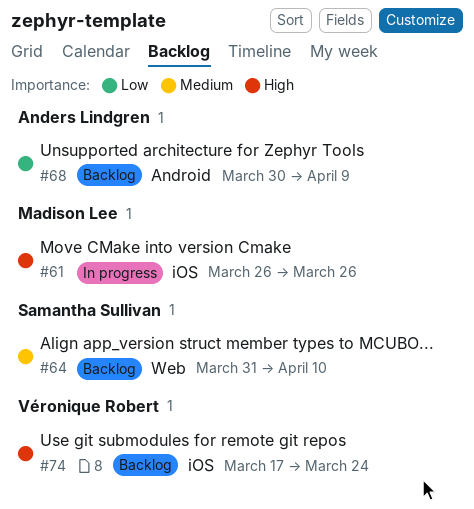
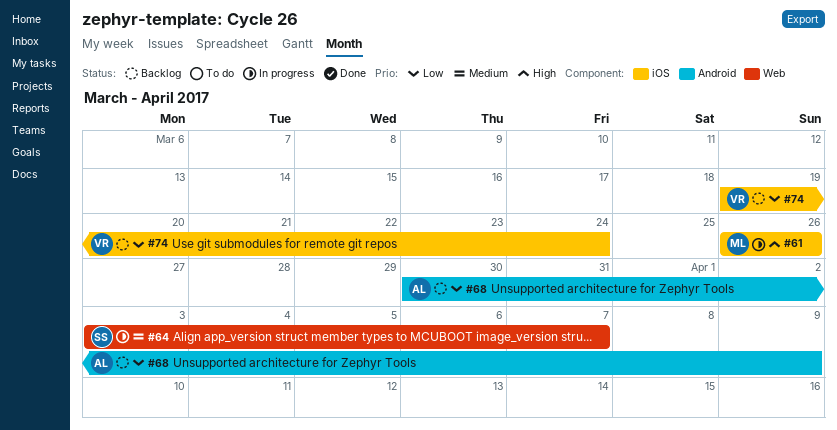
#64, status: Backlog -> In progress
#64, start: Mar 31 -> Apr 3
#64, due: Apr 10 -> Apr 7
#74, priority: High -> Low
#74, start: Mar 17 -> Mar 19

